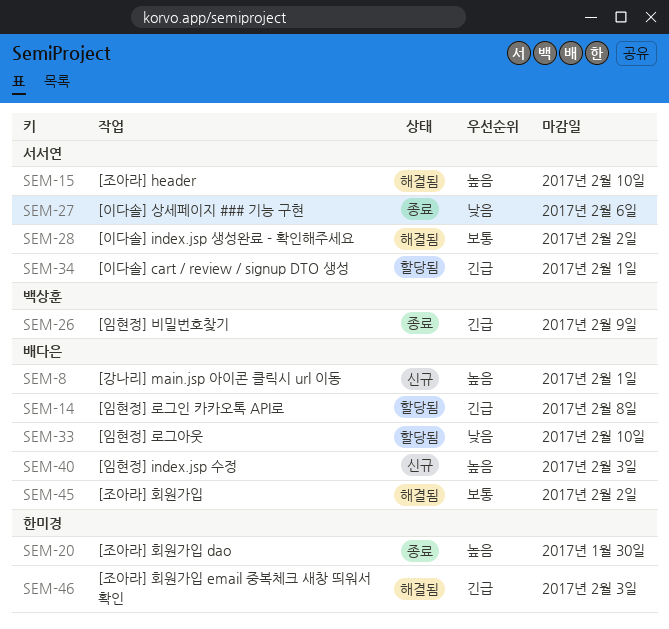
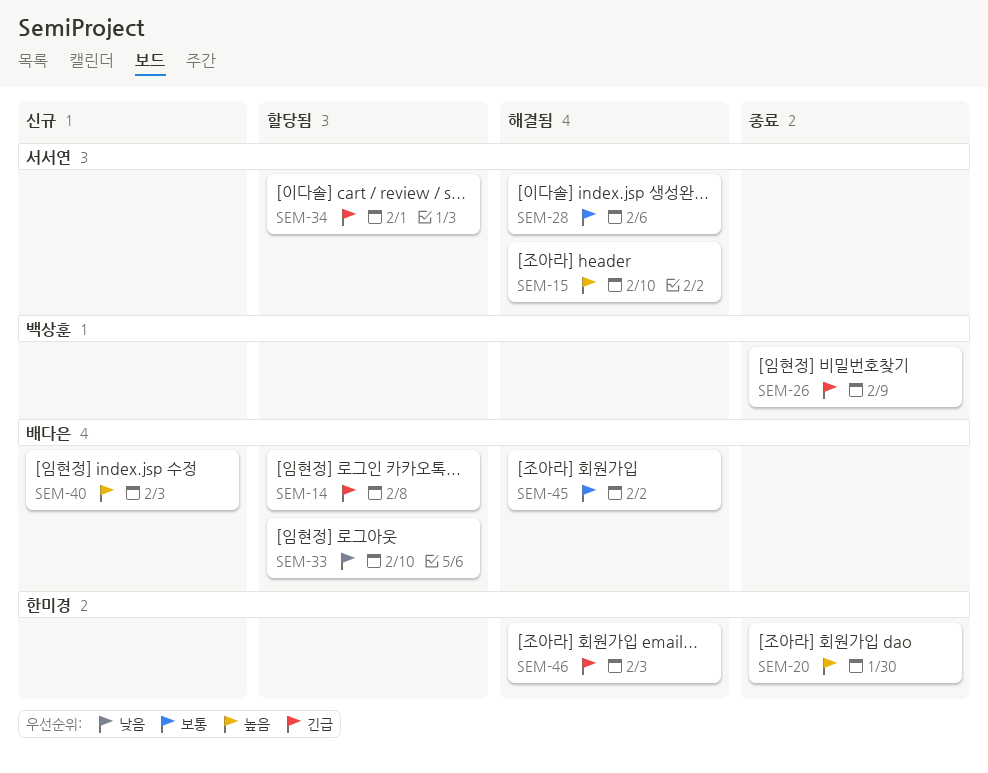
SEM-8: present -> none
SEM-27: present -> none
SEM-28, due: Feb 2 -> Feb 6

